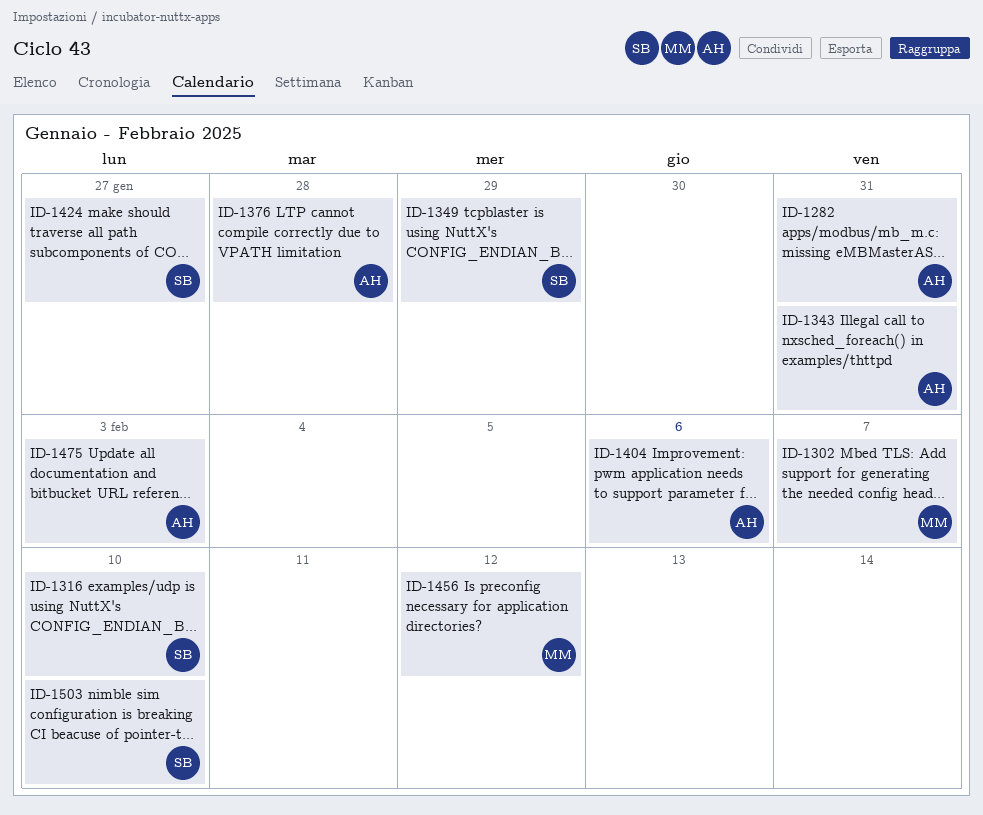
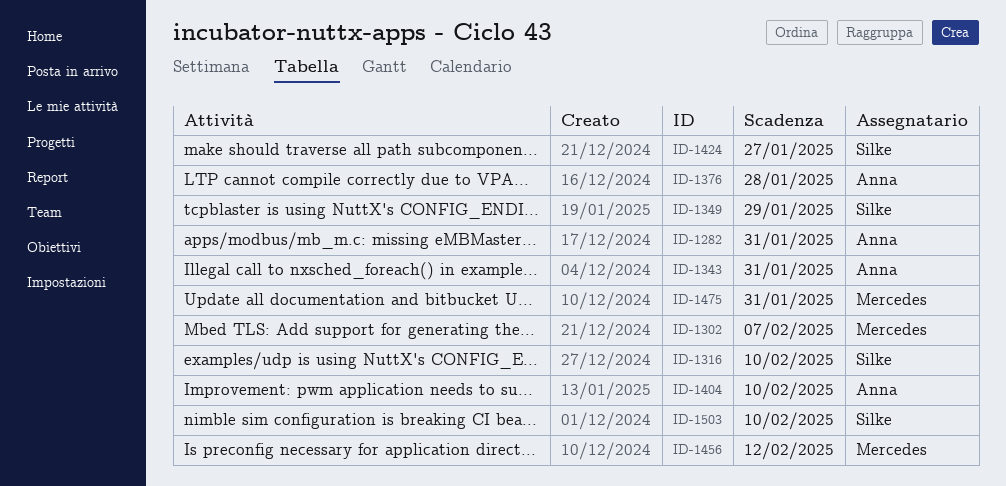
ID-1404, due: Feb 6 -> Feb 10
ID-1475, owner: Anna -> Mercedes
ID-1475, due: Feb 3 -> Jan 31

